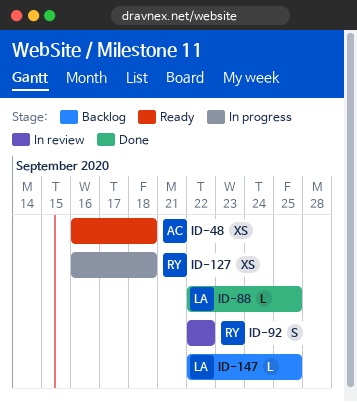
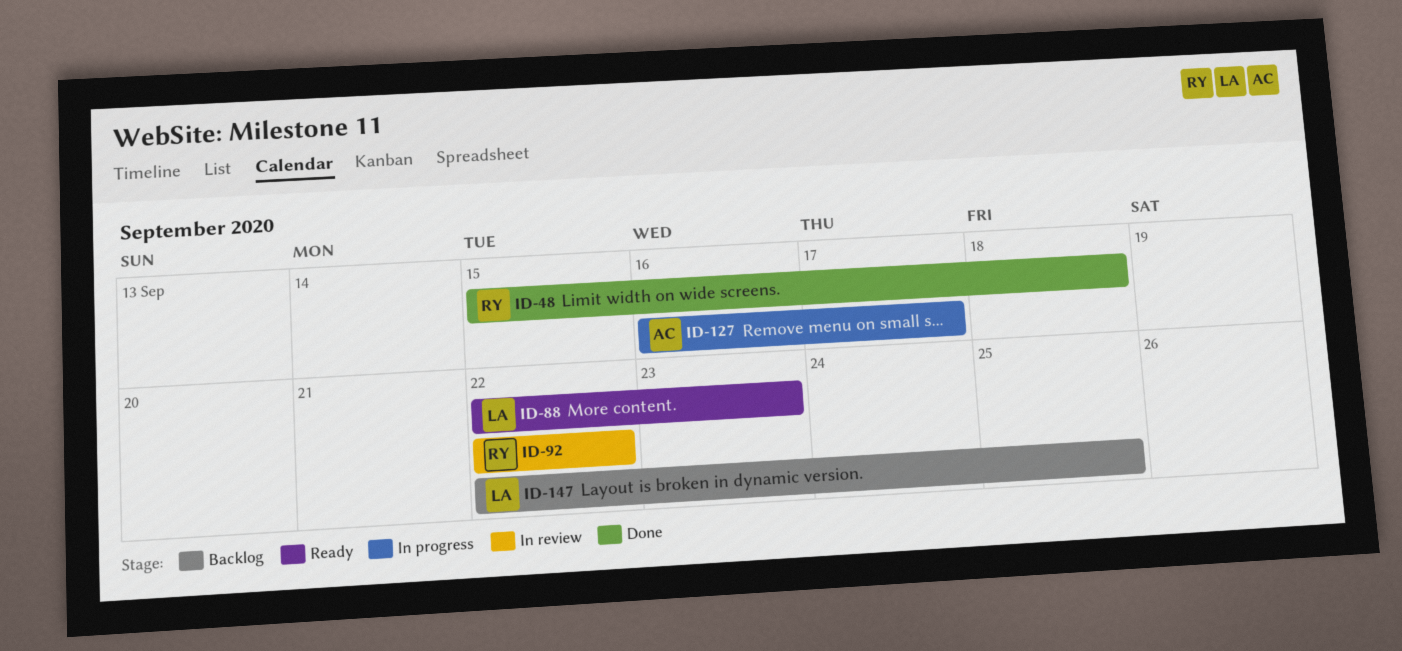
ID-48, status: Ready -> Done
ID-48, owner: AC -> RY
ID-48, start: Sep 16 -> Sep 15
ID-88, status: Done -> Ready
ID-88, due: Sep 25 -> Sep 23
ID-127, owner: RY -> AC
ID-127, due: Sep 18 -> Sep 17

